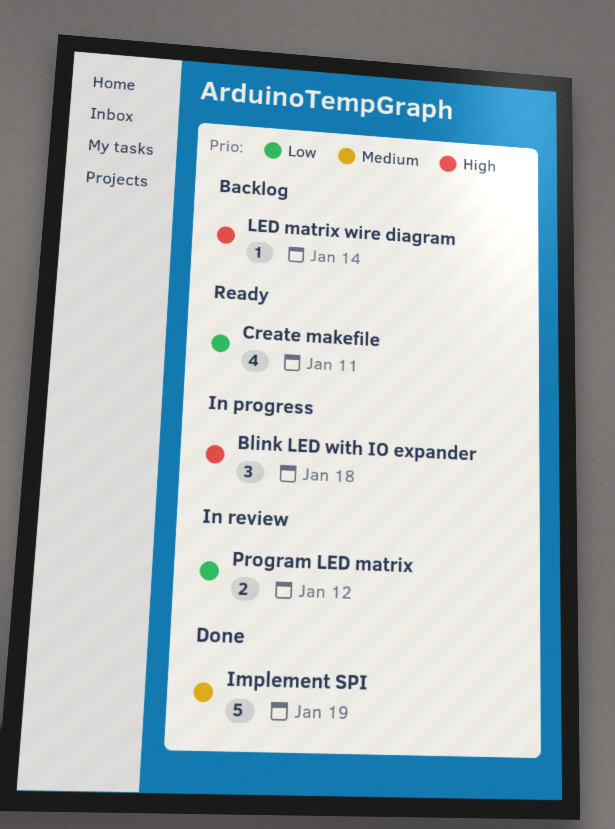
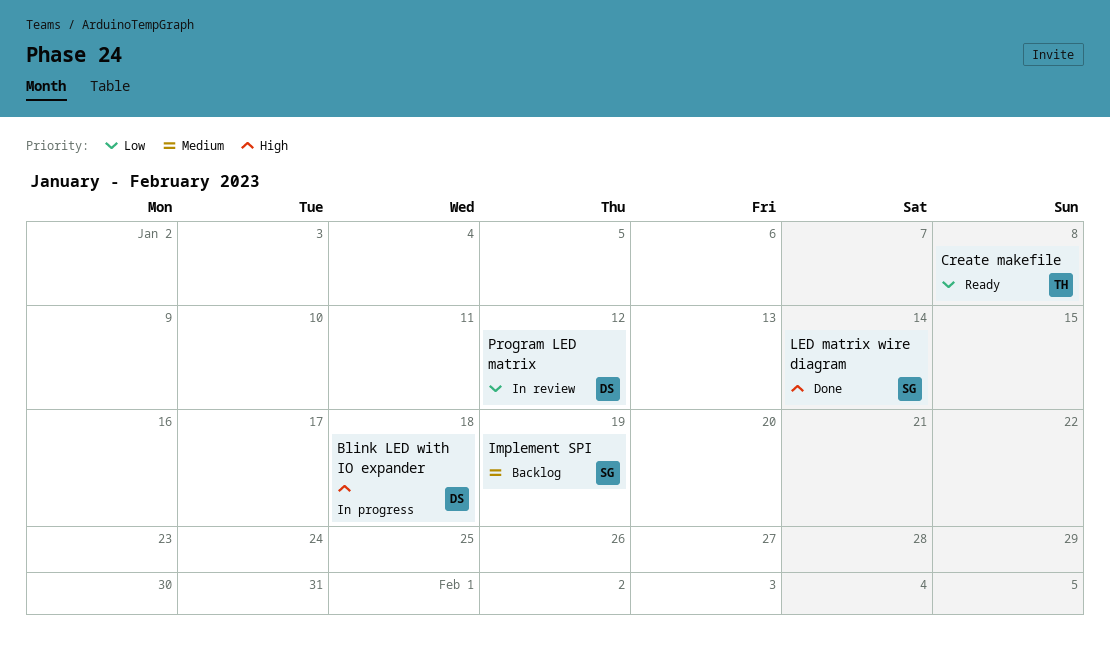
Create makefile, due: Jan 11 -> Jan 8
Implement SPI, status: Done -> Backlog
LED matrix wire diagram, status: Backlog -> Done

